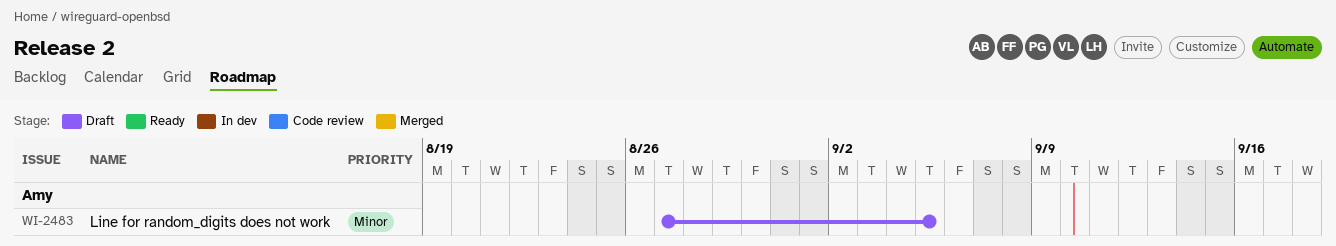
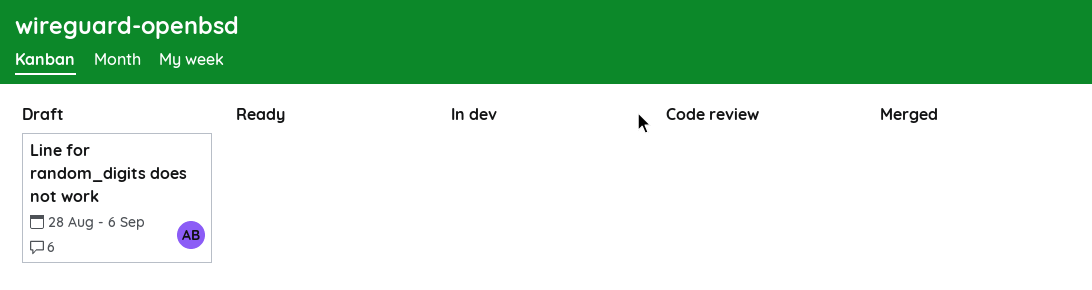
Line for random_digits does not work, start: Aug 27 -> Aug 28
Line for random_digits does not work, due: Sep 5 -> Sep 6

